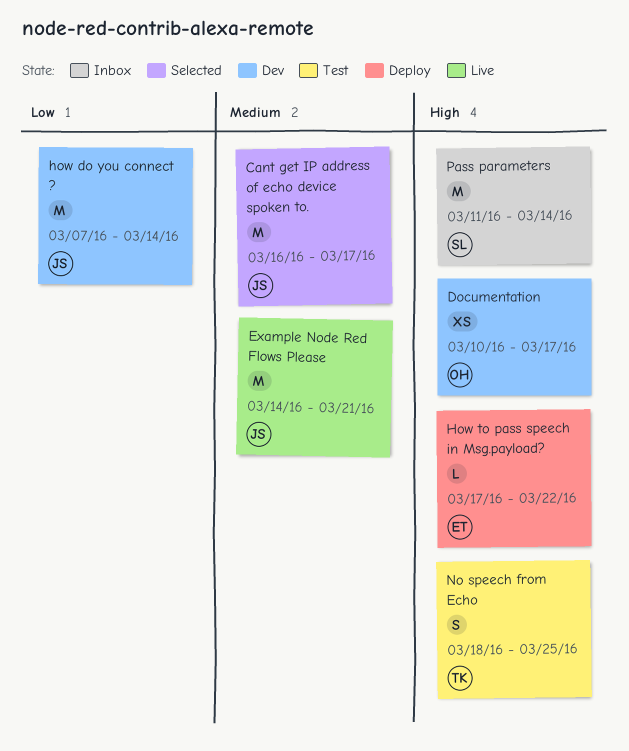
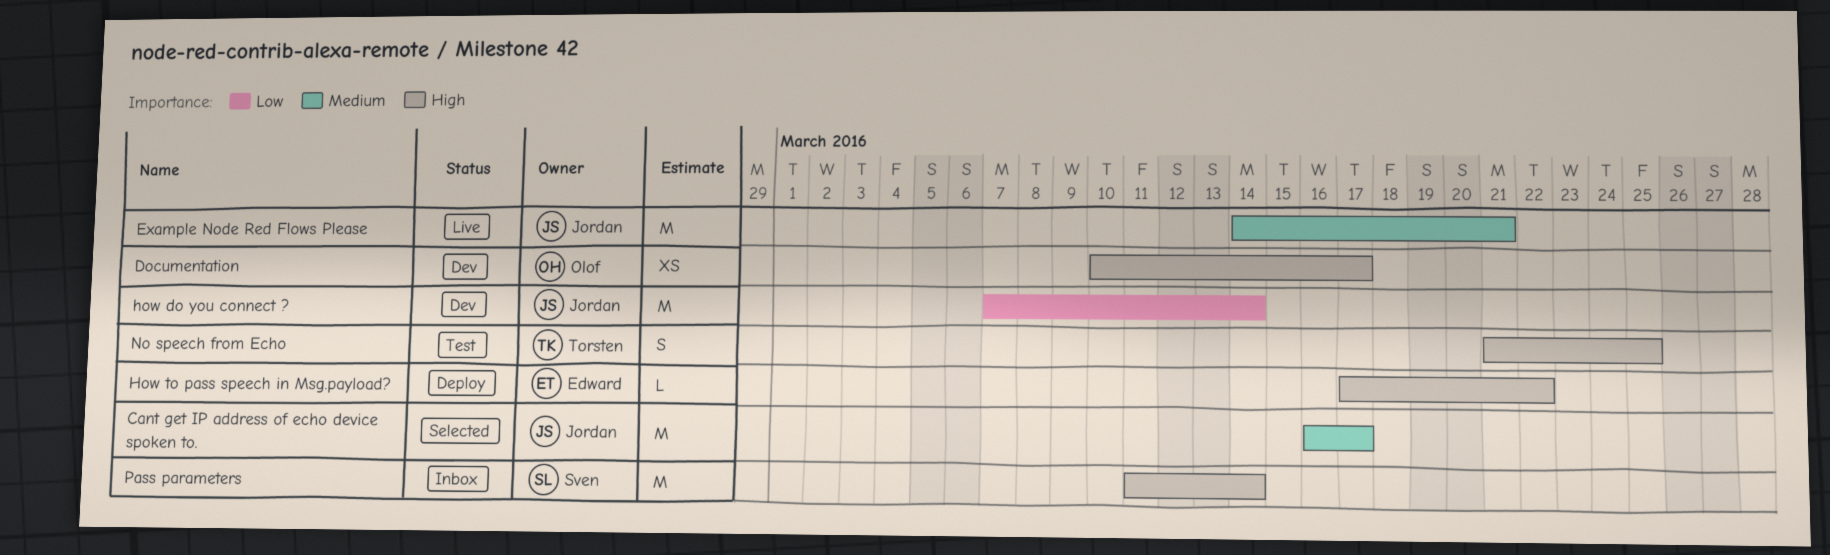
No speech from Echo, start: Mar 18 -> Mar 21

